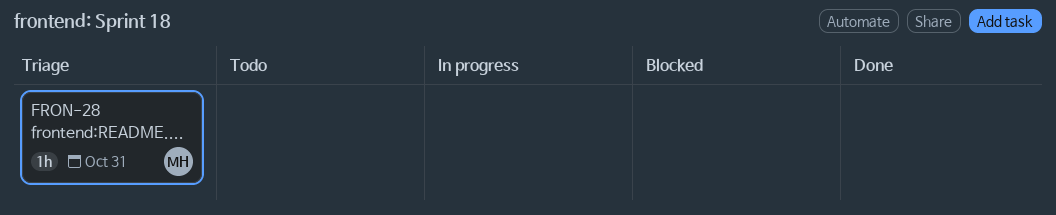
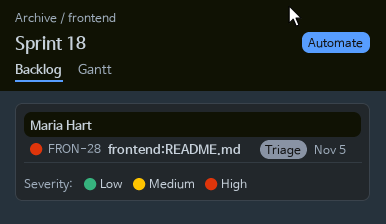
FRON-28, due: Oct 31 -> Nov 5

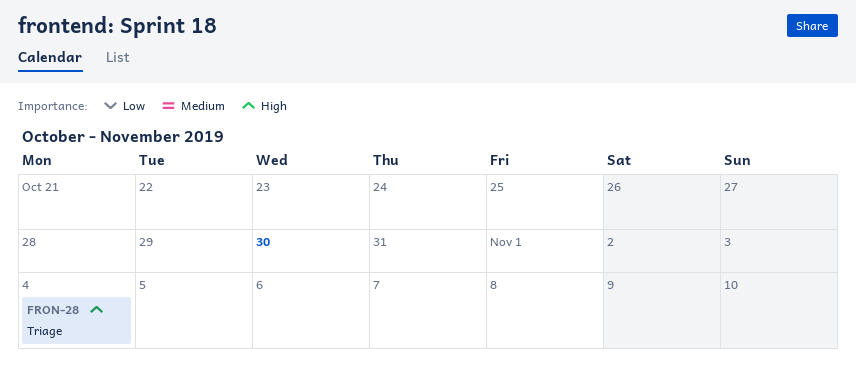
FRON-28, due: Nov 5 -> Nov 4

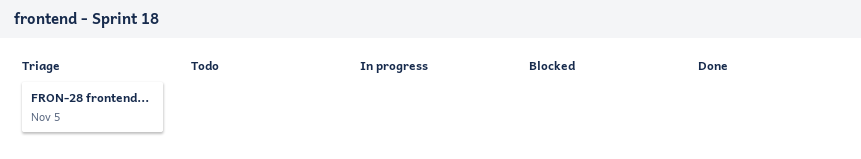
FRON-28, due: Nov 4 -> Nov 5

